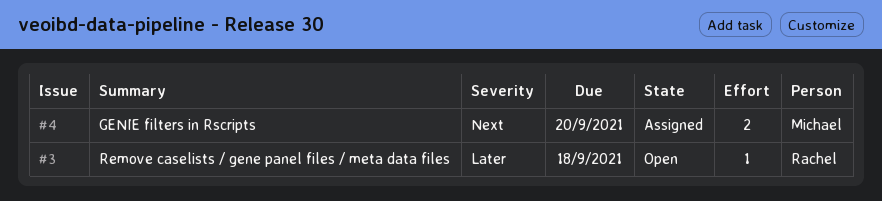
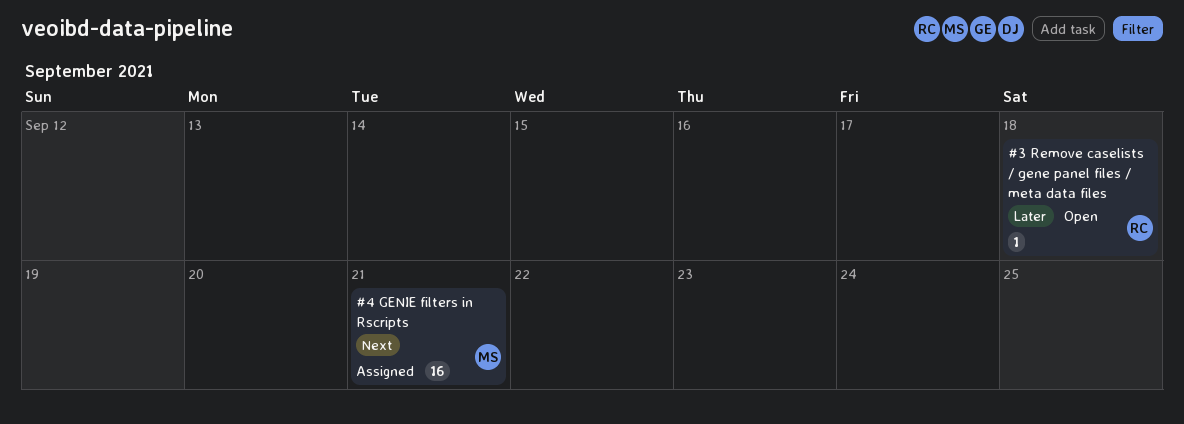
#4, estimate: 2 -> 16
#4, due: Sep 20 -> Sep 21

